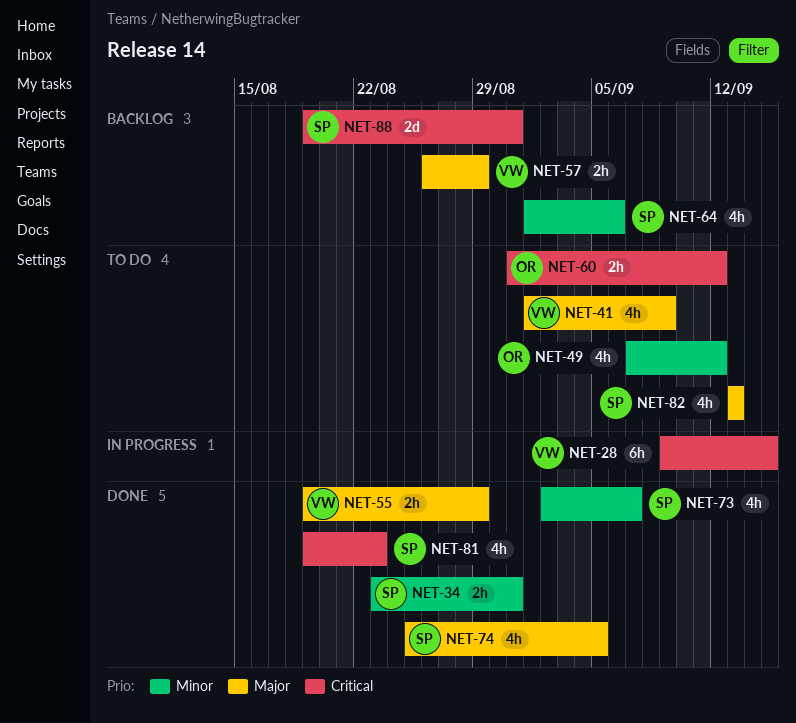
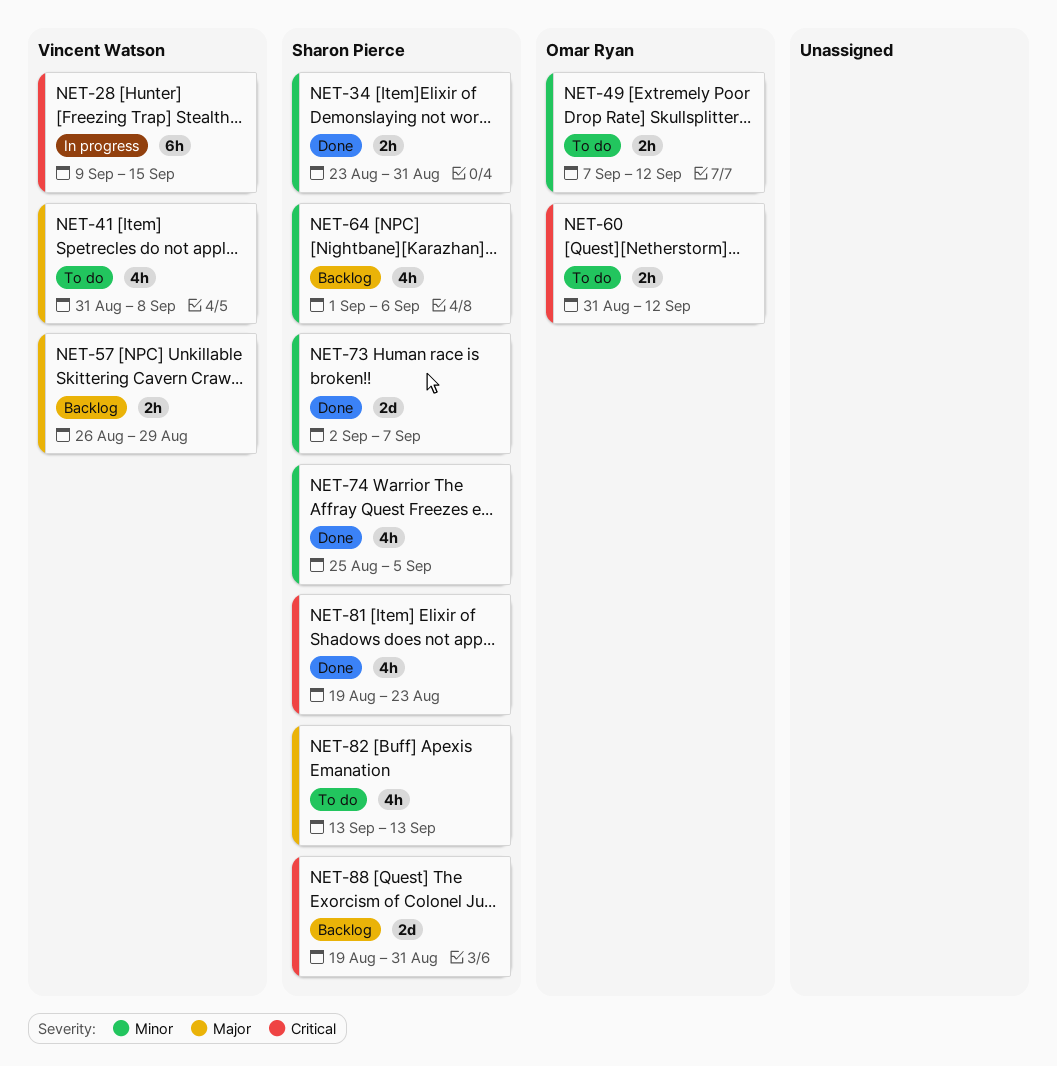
NET-41, start: Sep 1 -> Aug 31
NET-41, due: Sep 9 -> Sep 8
NET-49, estimate: 4h -> 2h
NET-55: present -> none
NET-73, estimate: 4h -> 2d
NET-74, priority: Major -> Minor

